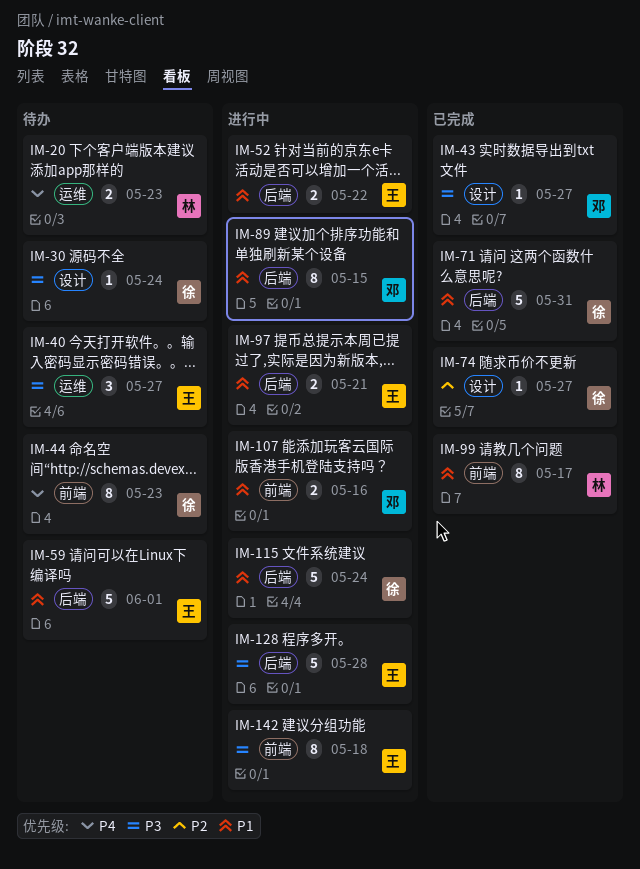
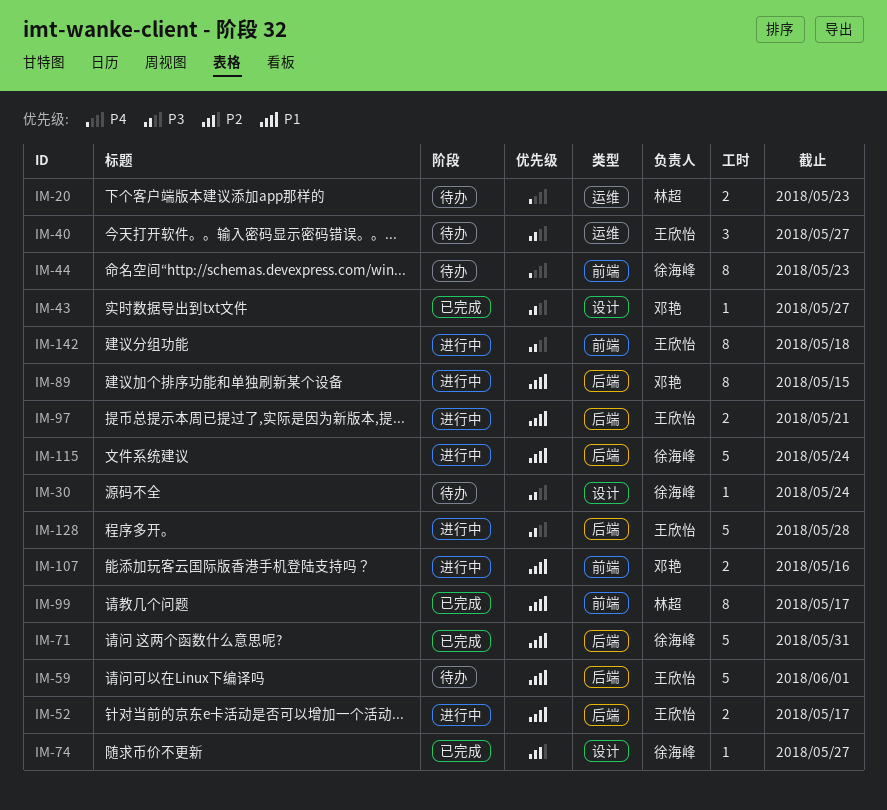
IM-52, due: May 22 -> May 17

